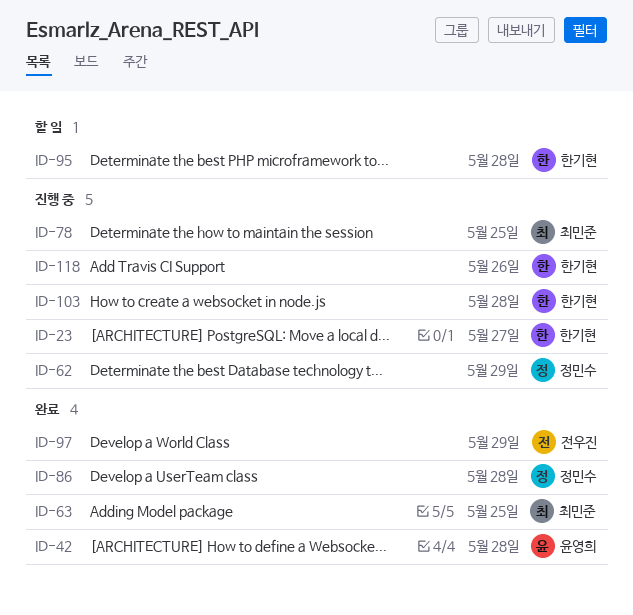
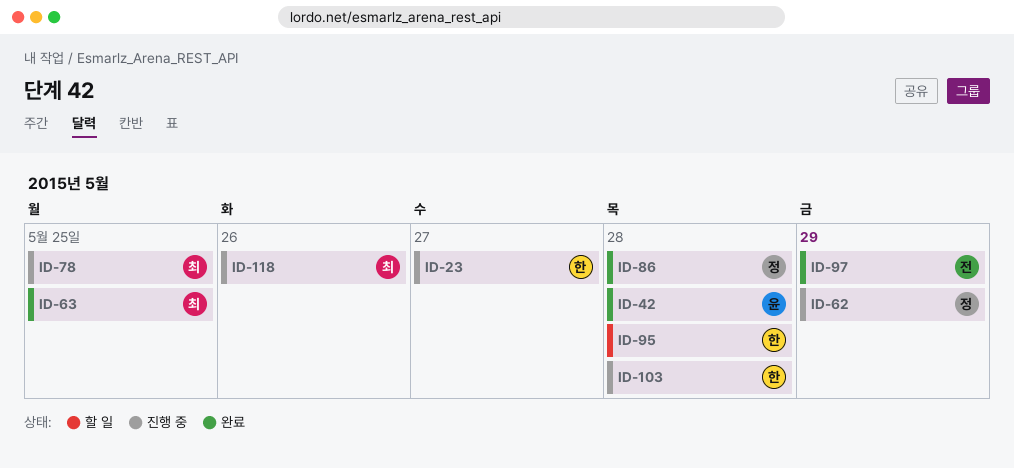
ID-118, owner: 한기현 -> 최민준

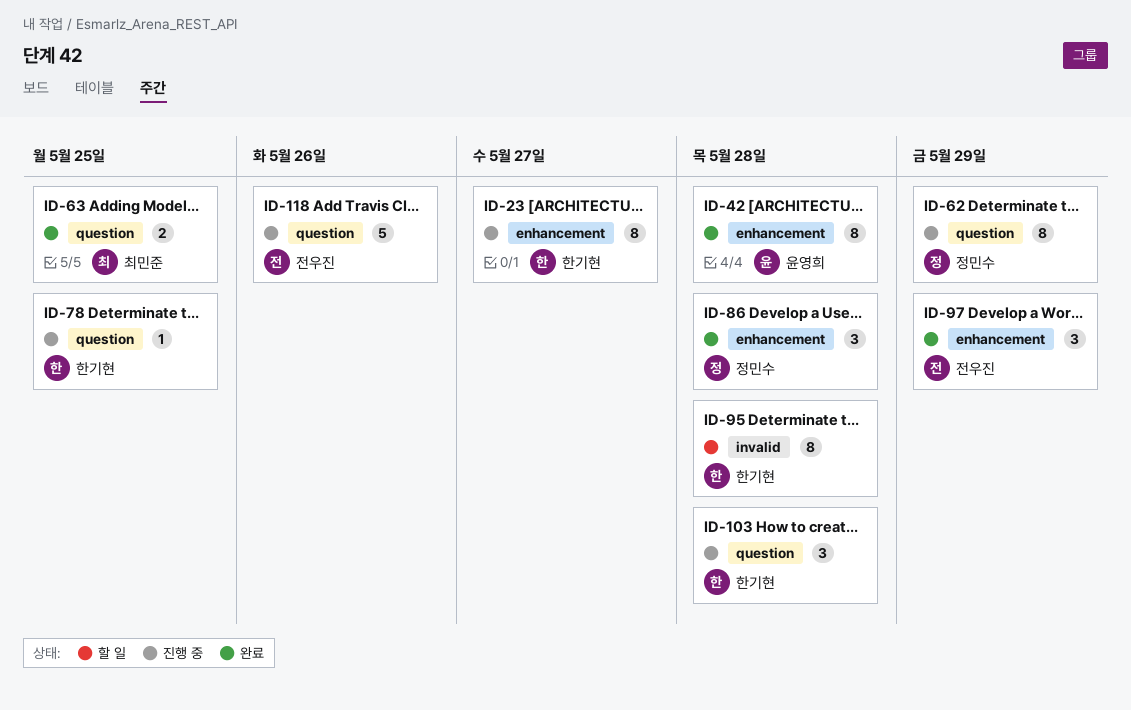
ID-78, owner: 최민준 -> 한기현
ID-118, owner: 최민준 -> 전우진

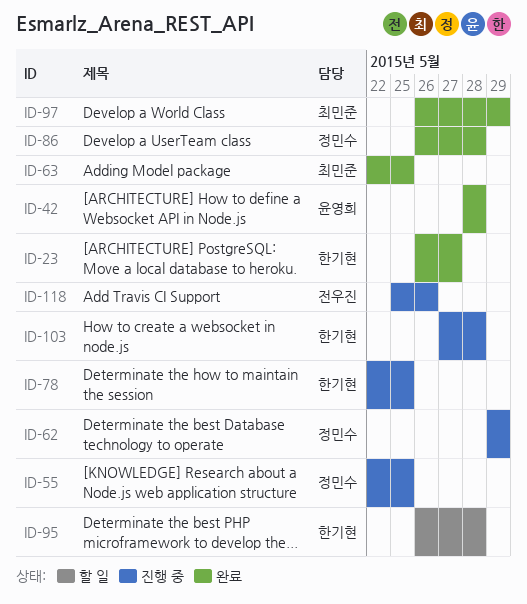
ID-23, status: 진행 중 -> 완료
ID-55: none -> present
ID-97, owner: 전우진 -> 최민준

